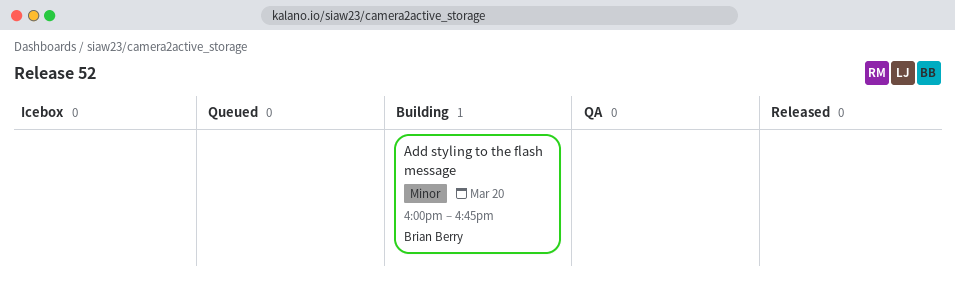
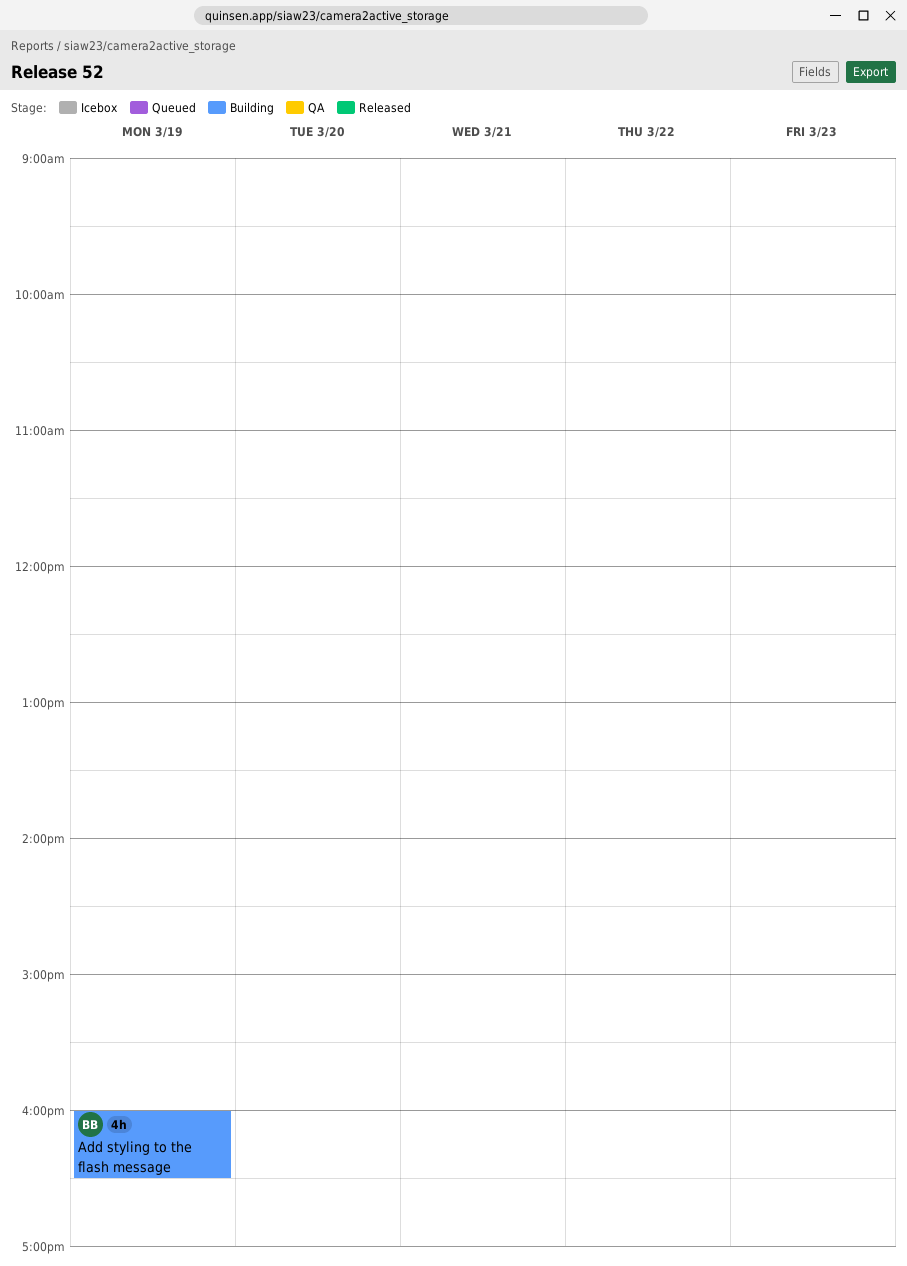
Add styling to the flash message, day: Mar 20 -> Mar 19
Add styling to the flash message, ends: 16:45 -> 16:30

